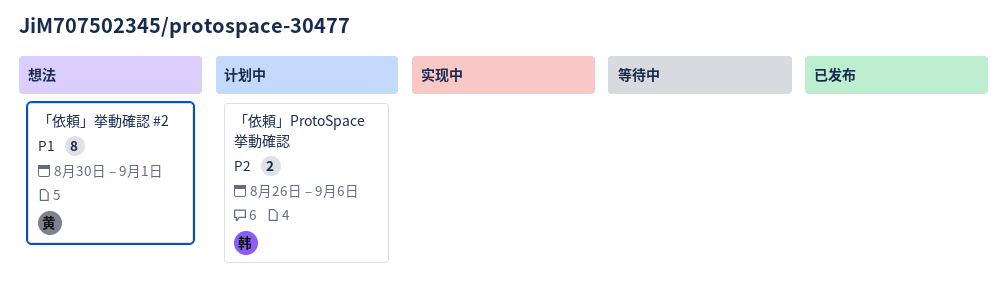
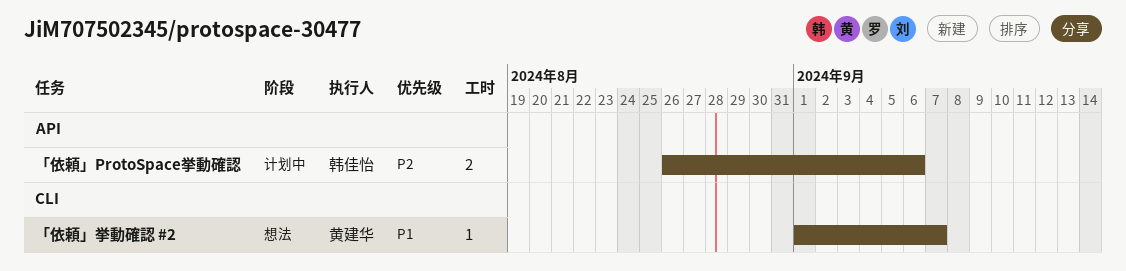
「依頼」挙動確認 #2, estimate: 8 -> 1
「依頼」挙動確認 #2, start: Aug 30 -> Sep 1
「依頼」挙動確認 #2, due: Sep 1 -> Sep 7

